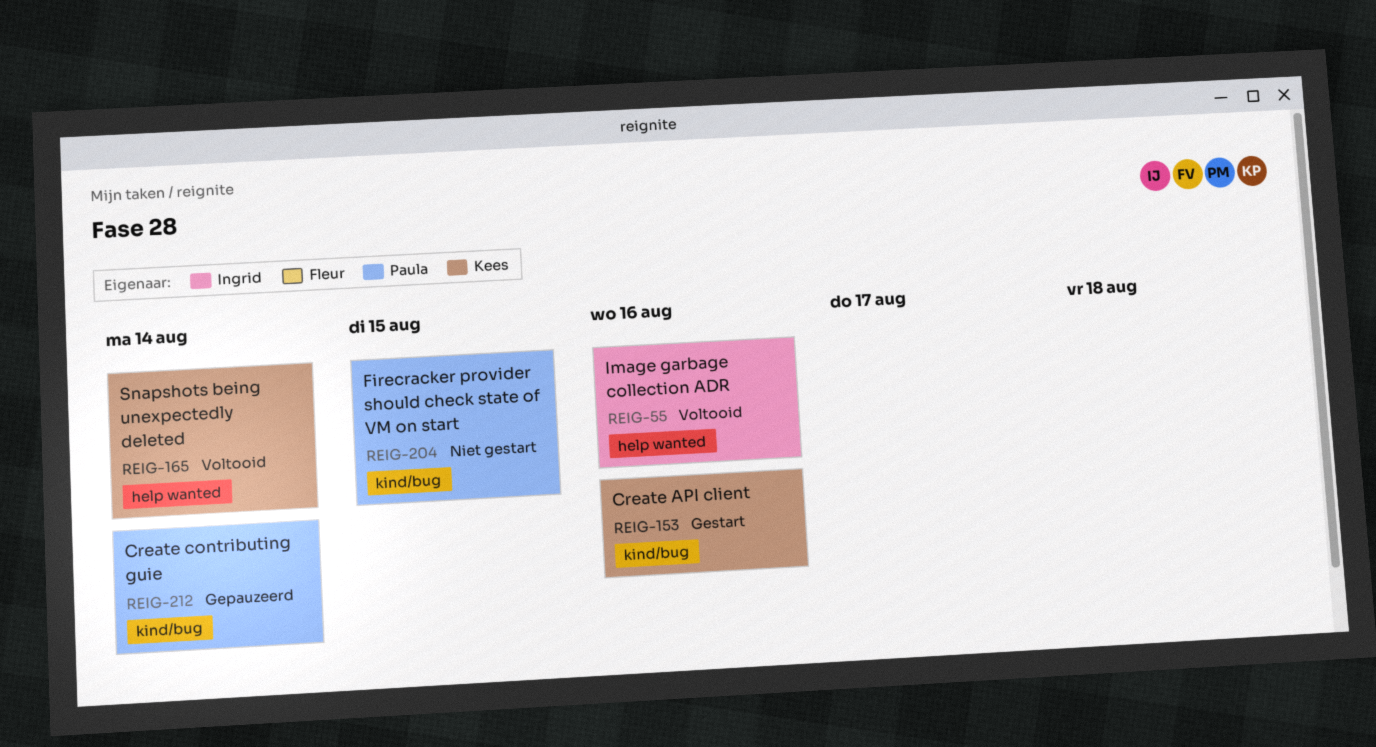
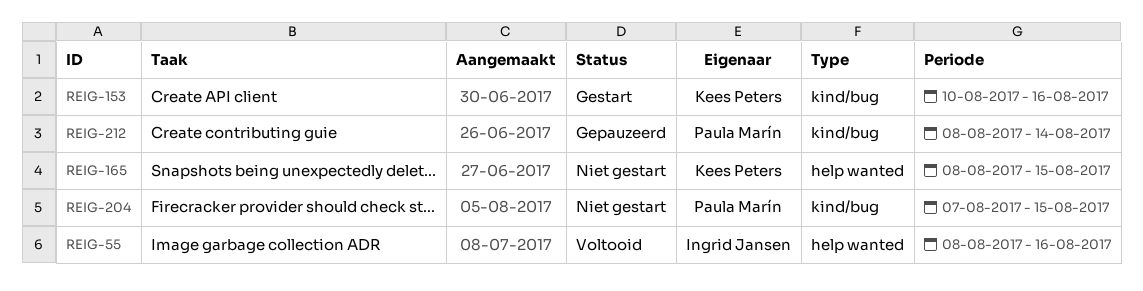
REIG-165, status: Voltooid -> Niet gestart
REIG-165, due: Aug 14 -> Aug 15

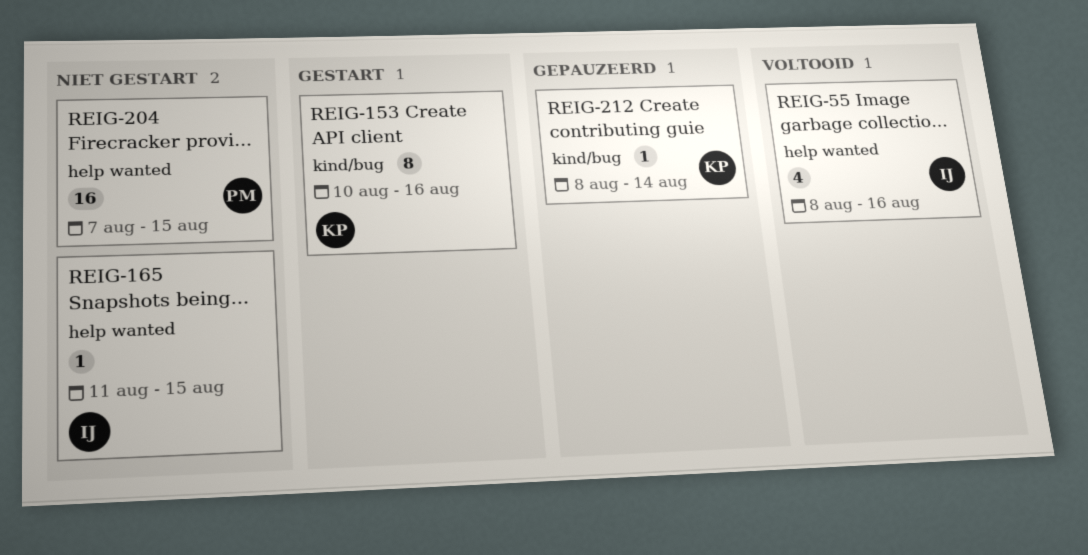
REIG-165, owner: Kees Peters -> Ingrid Jansen
REIG-165, start: Aug 8 -> Aug 11
REIG-204, label: kind/bug -> help wanted
REIG-212, owner: Paula Marín -> Kees Peters

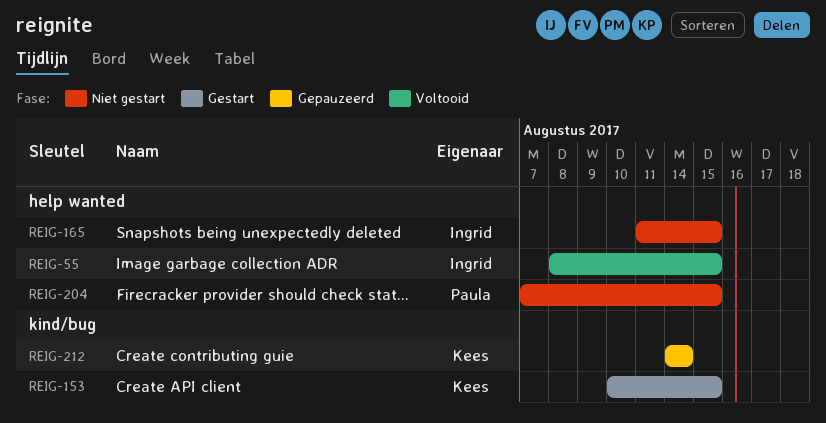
REIG-55, due: Aug 16 -> Aug 15
REIG-153, due: Aug 16 -> Aug 15
REIG-212, start: Aug 8 -> Aug 14

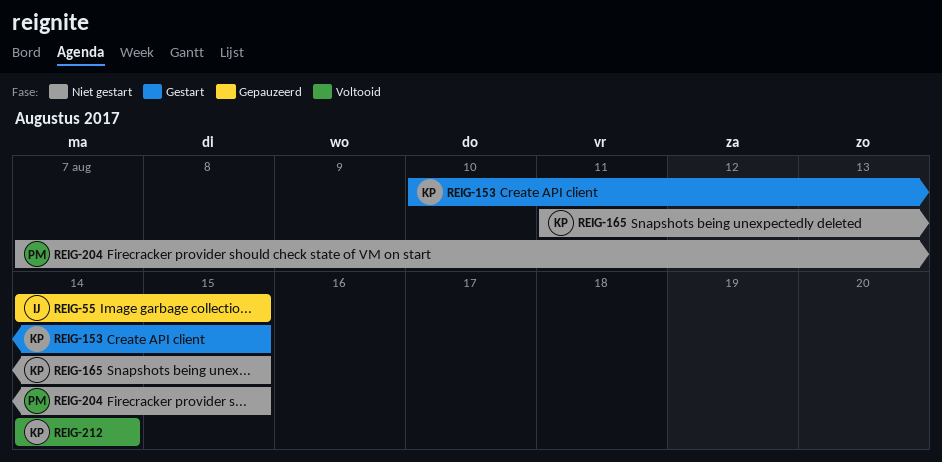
REIG-55, status: Voltooid -> Gepauzeerd
REIG-55, start: Aug 8 -> Aug 14
REIG-165, owner: Ingrid -> Kees
REIG-212, status: Gepauzeerd -> Voltooid

